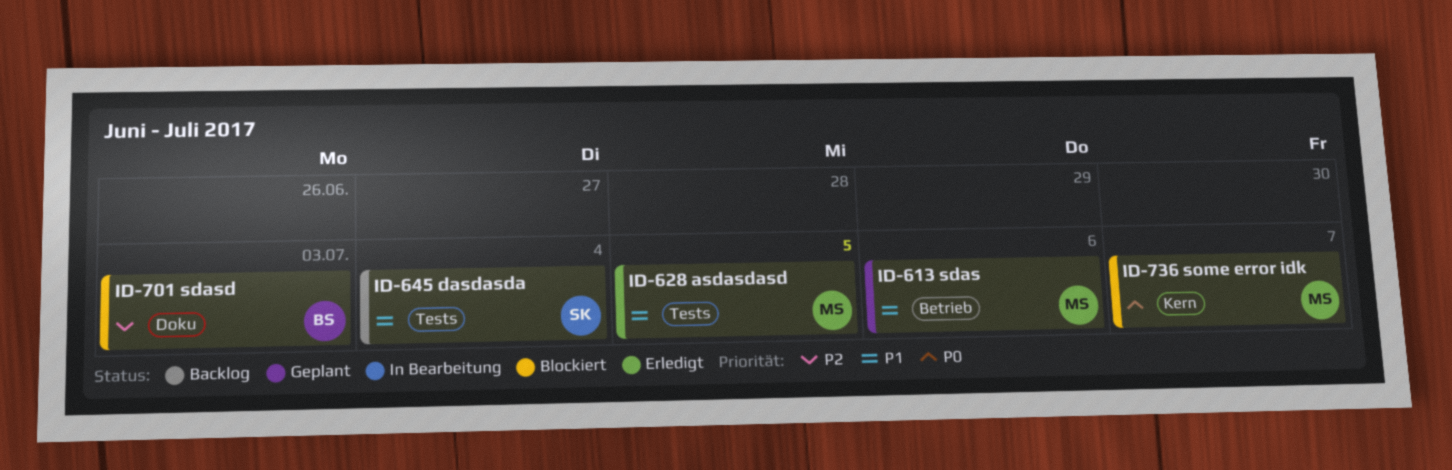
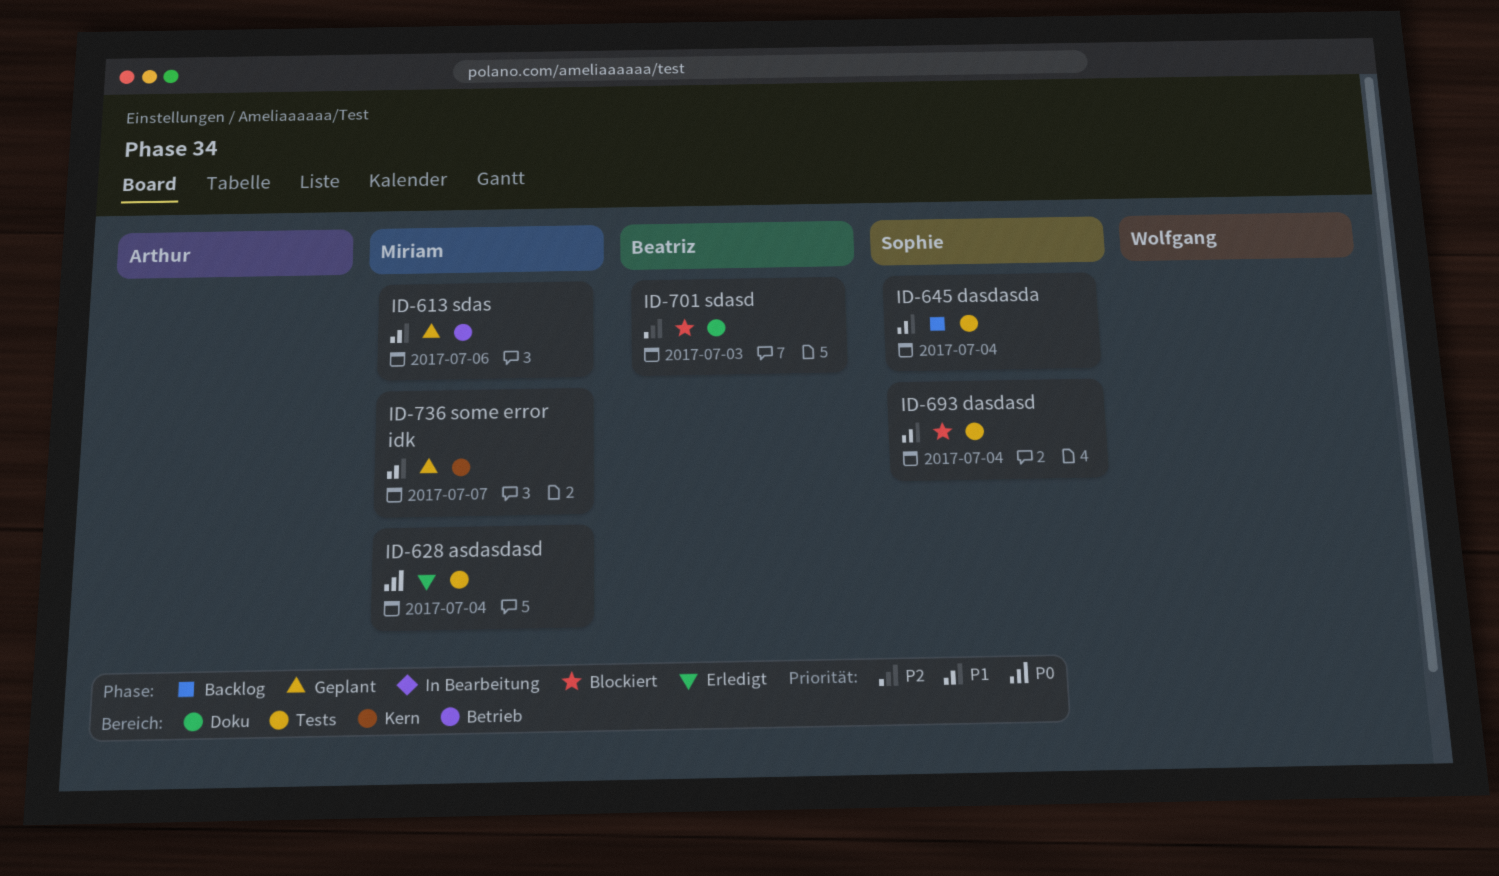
ID-628, priority: P1 -> P0
ID-628, due: Jul 5 -> Jul 4
ID-693: none -> present
ID-736, status: Blockiert -> Geplant
ID-736, priority: P0 -> P1

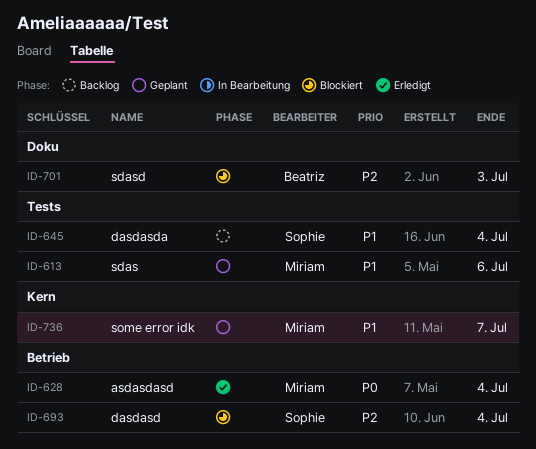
ID-613, label: Betrieb -> Tests
ID-628, label: Tests -> Betrieb
ID-693, priority: P1 -> P2
ID-693, label: Tests -> Betrieb

